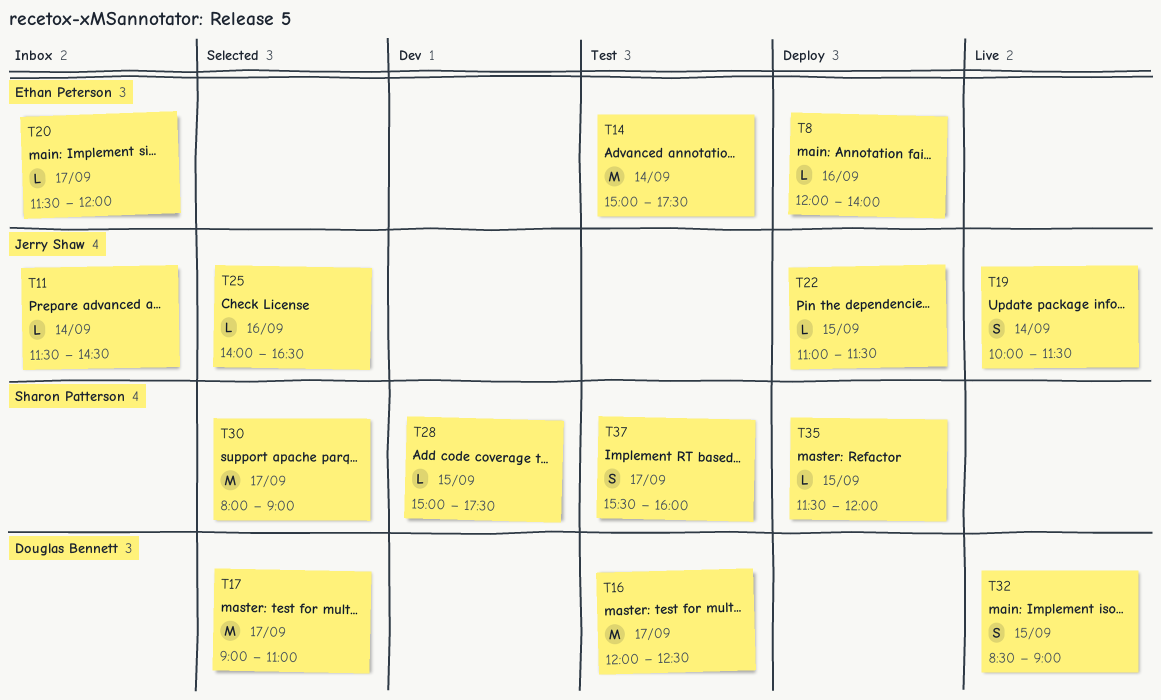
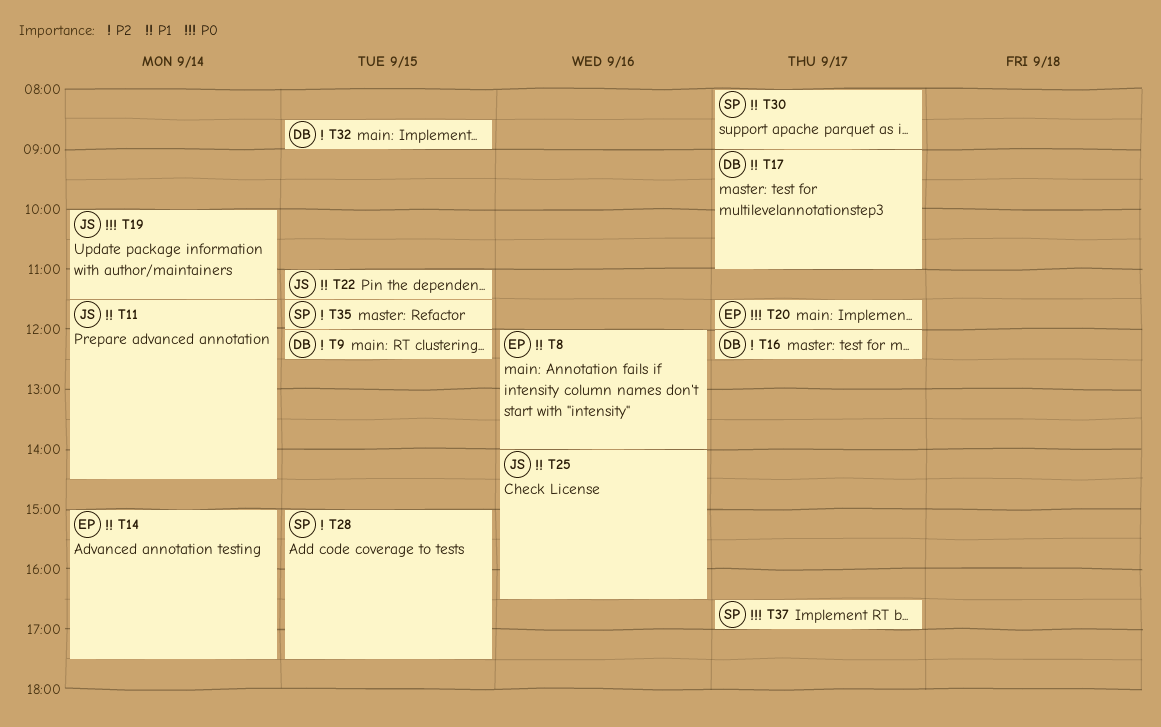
T9: none -> present
T37, begins: 15:30 -> 16:30
T37, ends: 16:00 -> 17:00

